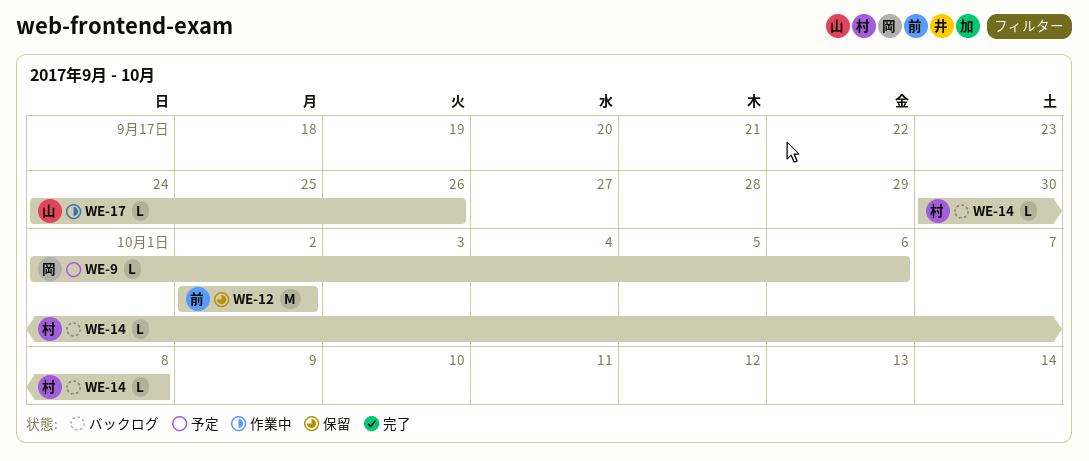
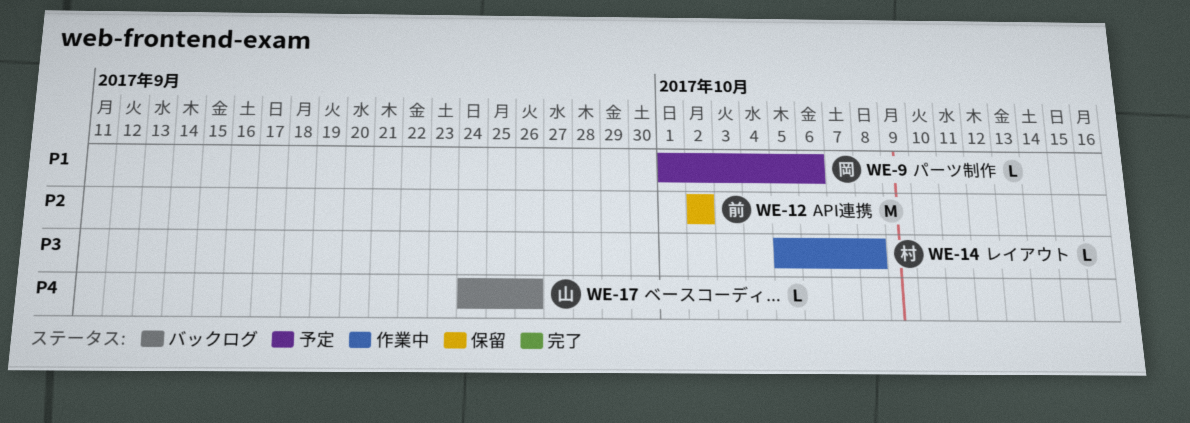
WE-14, status: バックログ -> 作業中
WE-14, start: Sep 30 -> Oct 5
WE-17, status: 作業中 -> バックログ

